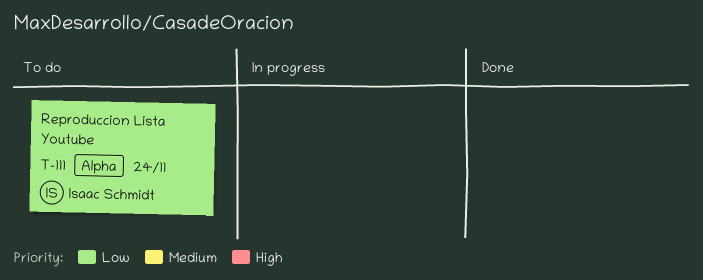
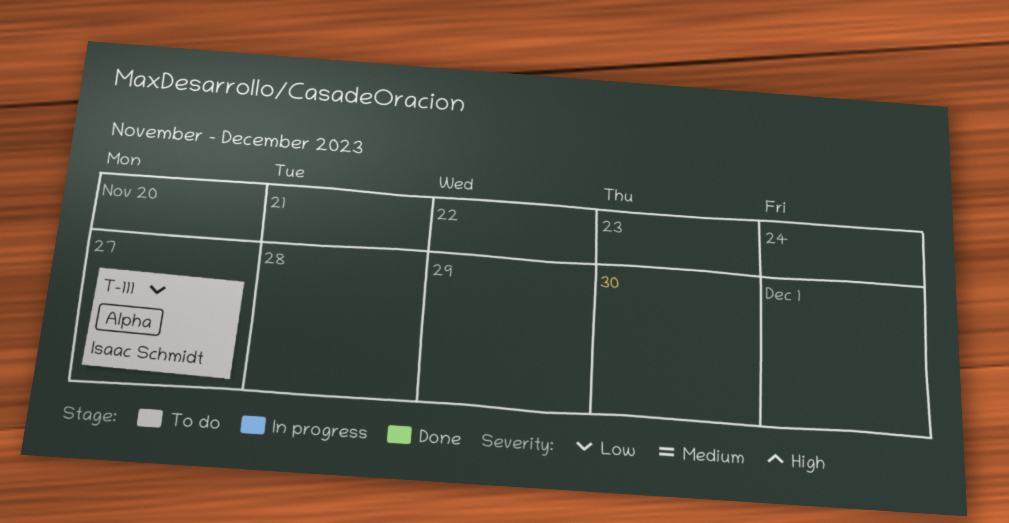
T-111, due: Nov 24 -> Nov 27

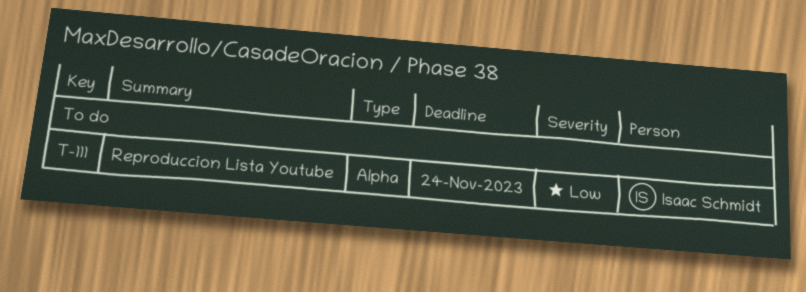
T-111, due: Nov 27 -> Nov 24

